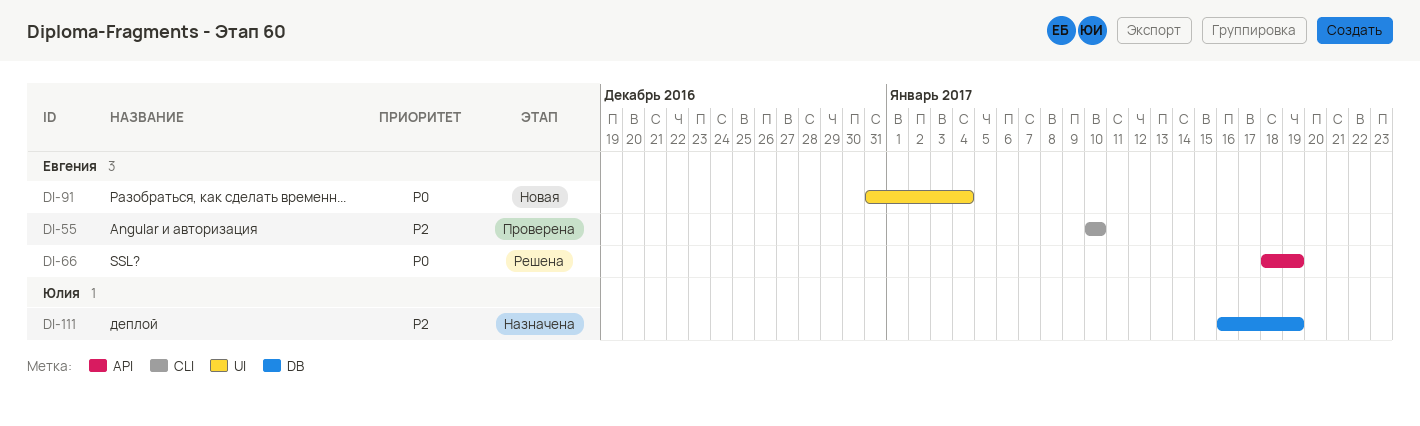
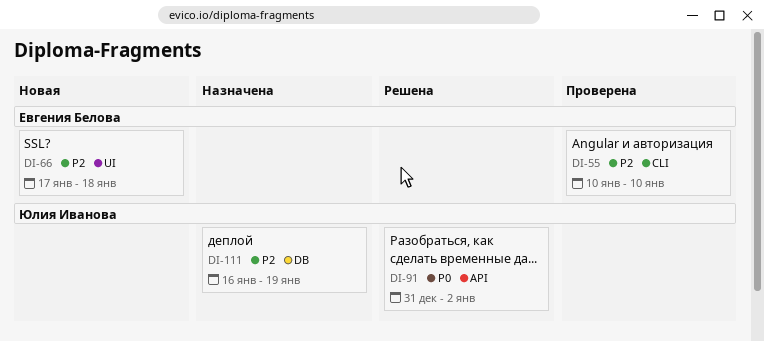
DI-66, status: Решена -> Новая
DI-66, priority: P0 -> P2
DI-66, label: API -> UI
DI-66, start: Jan 18 -> Jan 17
DI-66, due: Jan 19 -> Jan 18
DI-91, status: Новая -> Решена
DI-91, owner: Евгения Белова -> Юлия Иванова
DI-91, label: UI -> API
DI-91, due: Jan 4 -> Jan 2

